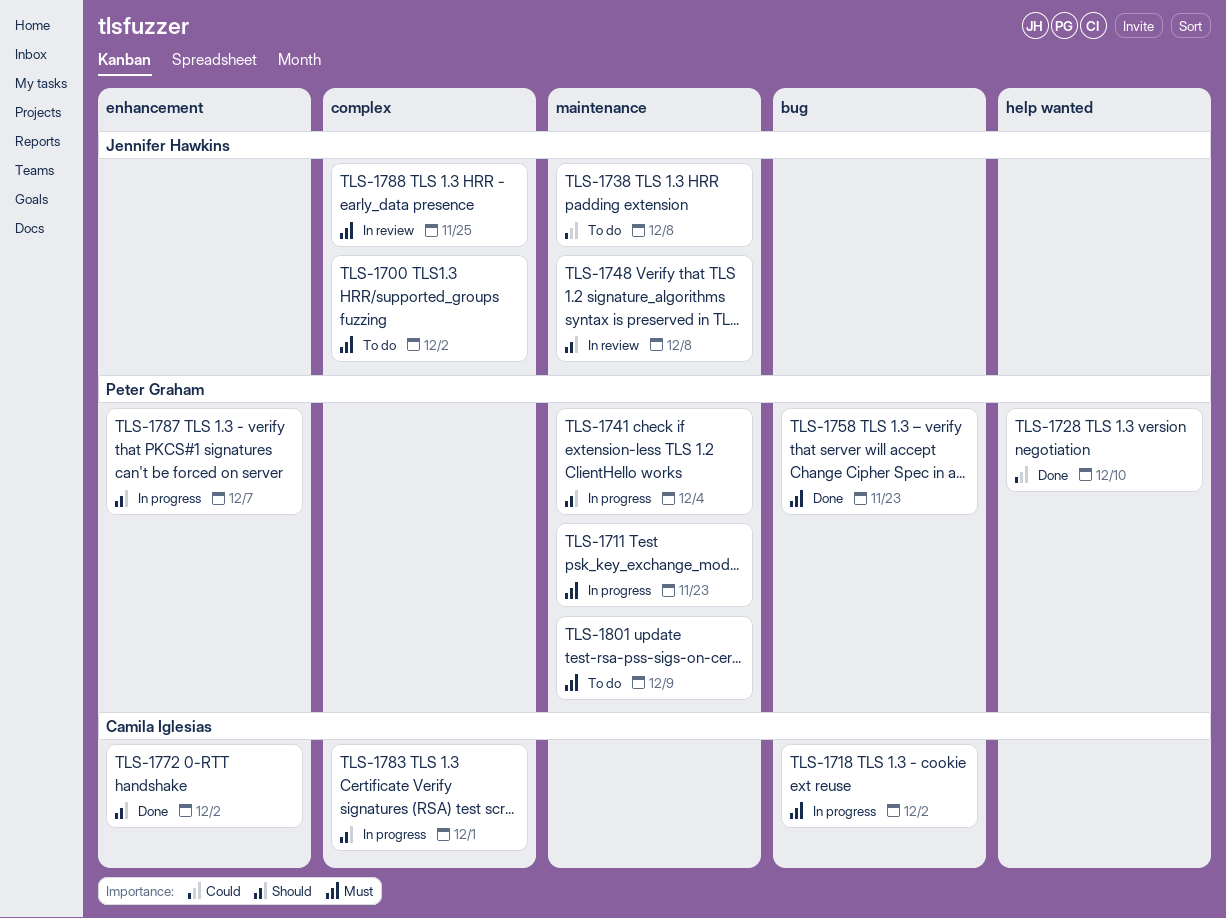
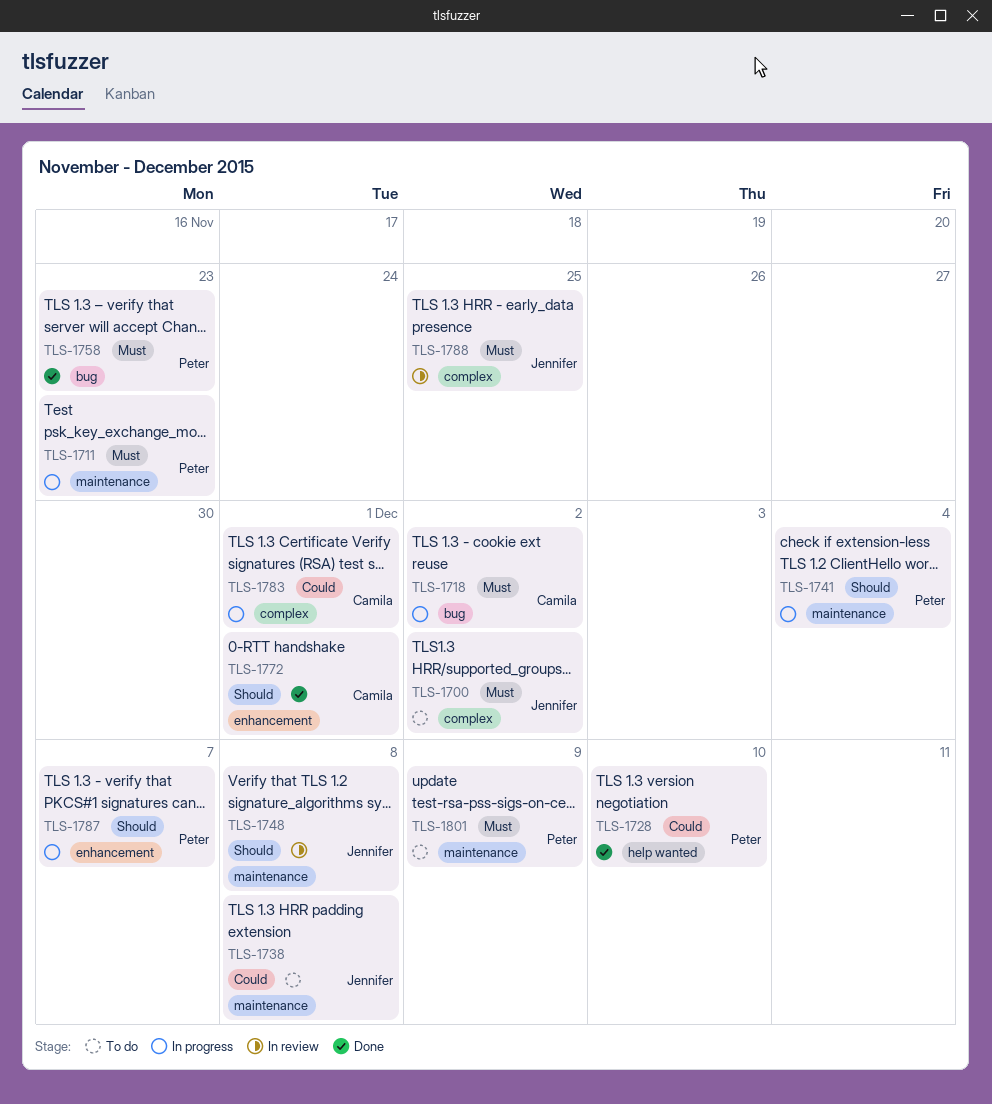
TLS-1772, due: Dec 2 -> Dec 1
TLS-1783, priority: Should -> Could

